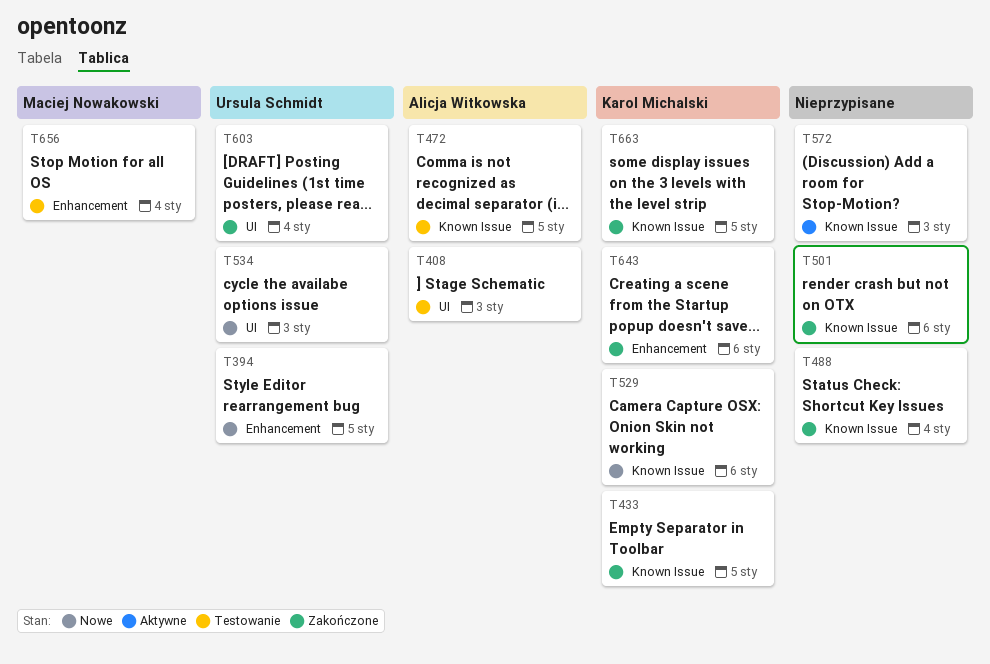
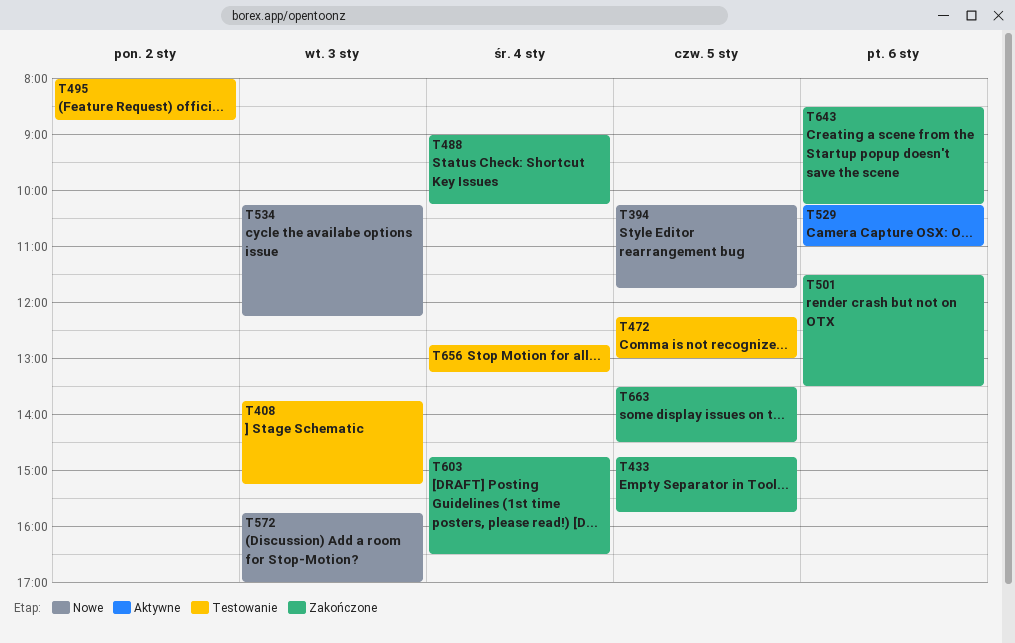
T495: none -> present
T529, status: Nowe -> Aktywne
T572, status: Aktywne -> Nowe

